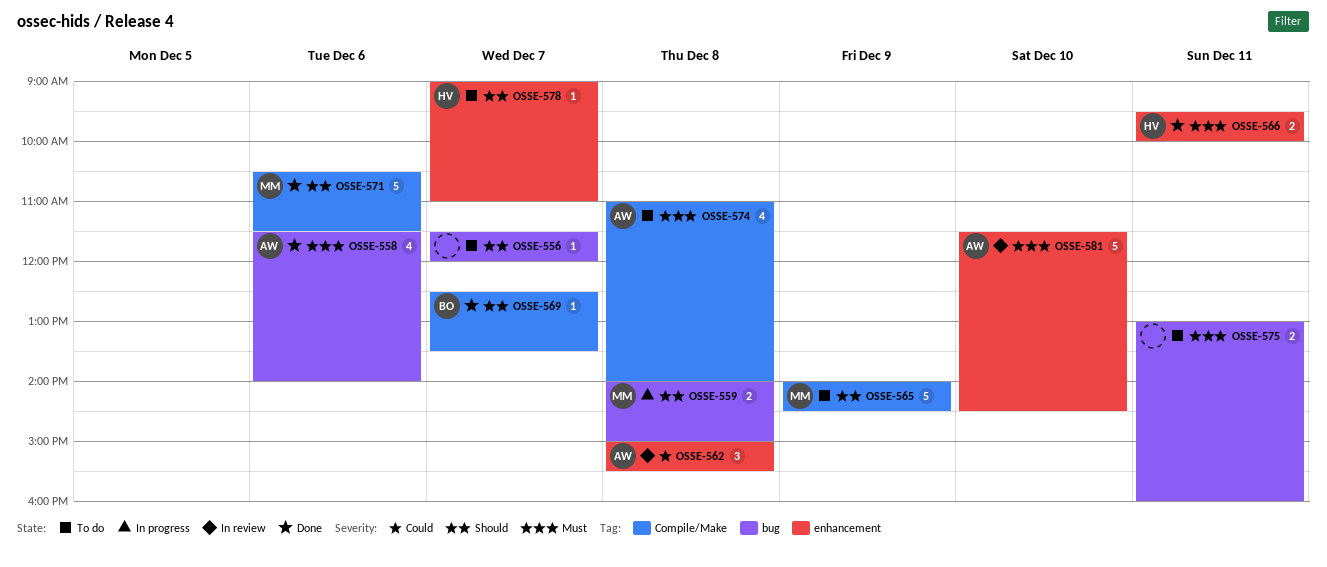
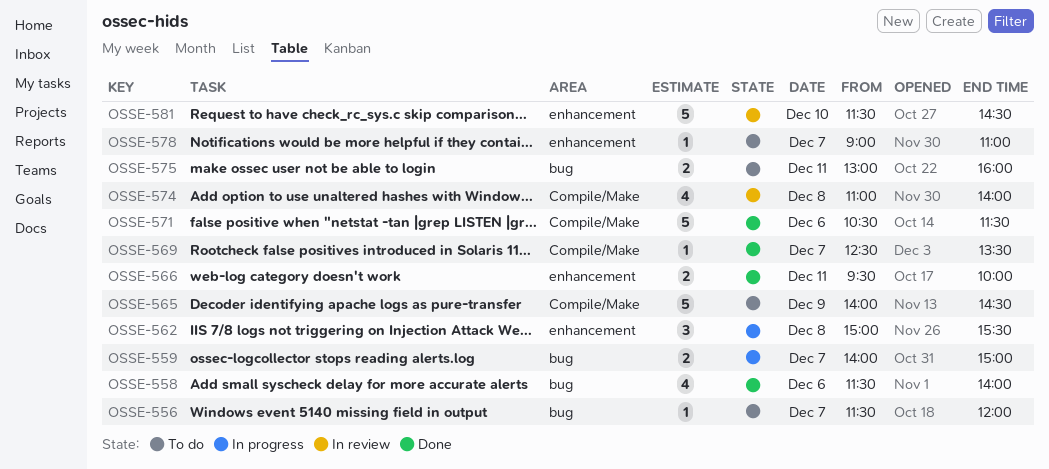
OSSE-559, day: Dec 8 -> Dec 7
OSSE-562, status: In review -> In progress
OSSE-574, status: To do -> In review

